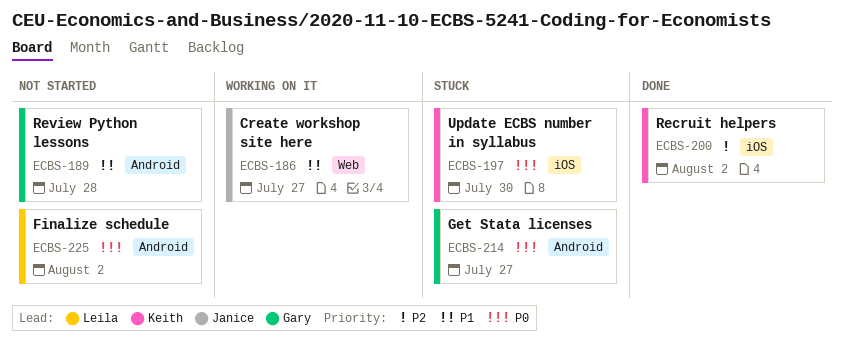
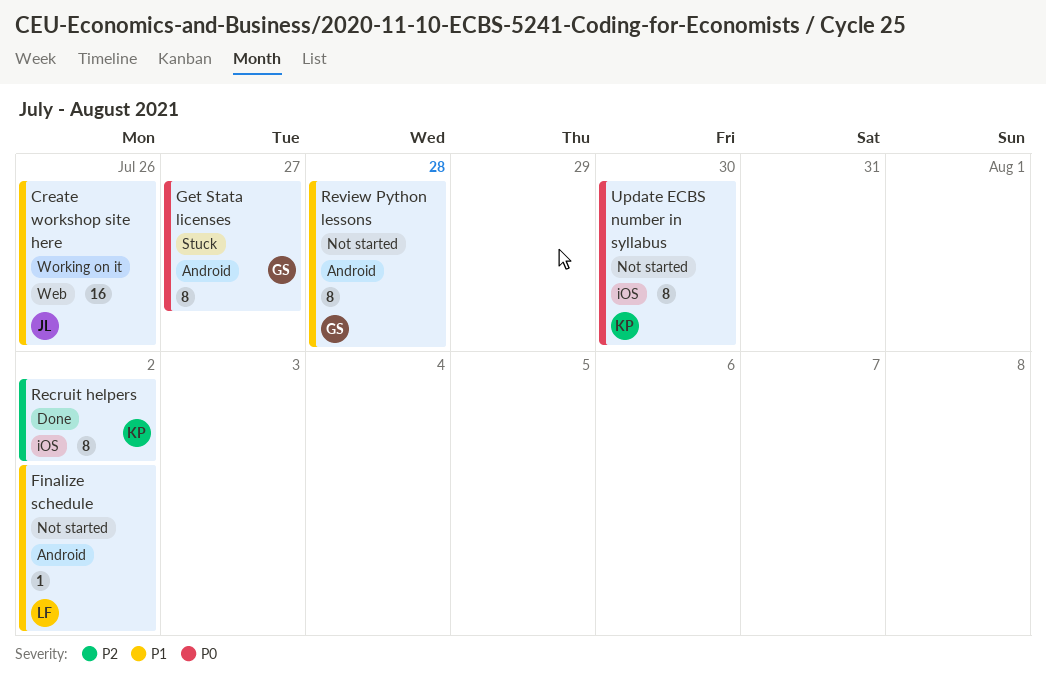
Create workshop site here, due: Jul 27 -> Jul 26
Finalize schedule, priority: P0 -> P1
Update ECBS number in syllabus, status: Stuck -> Not started

